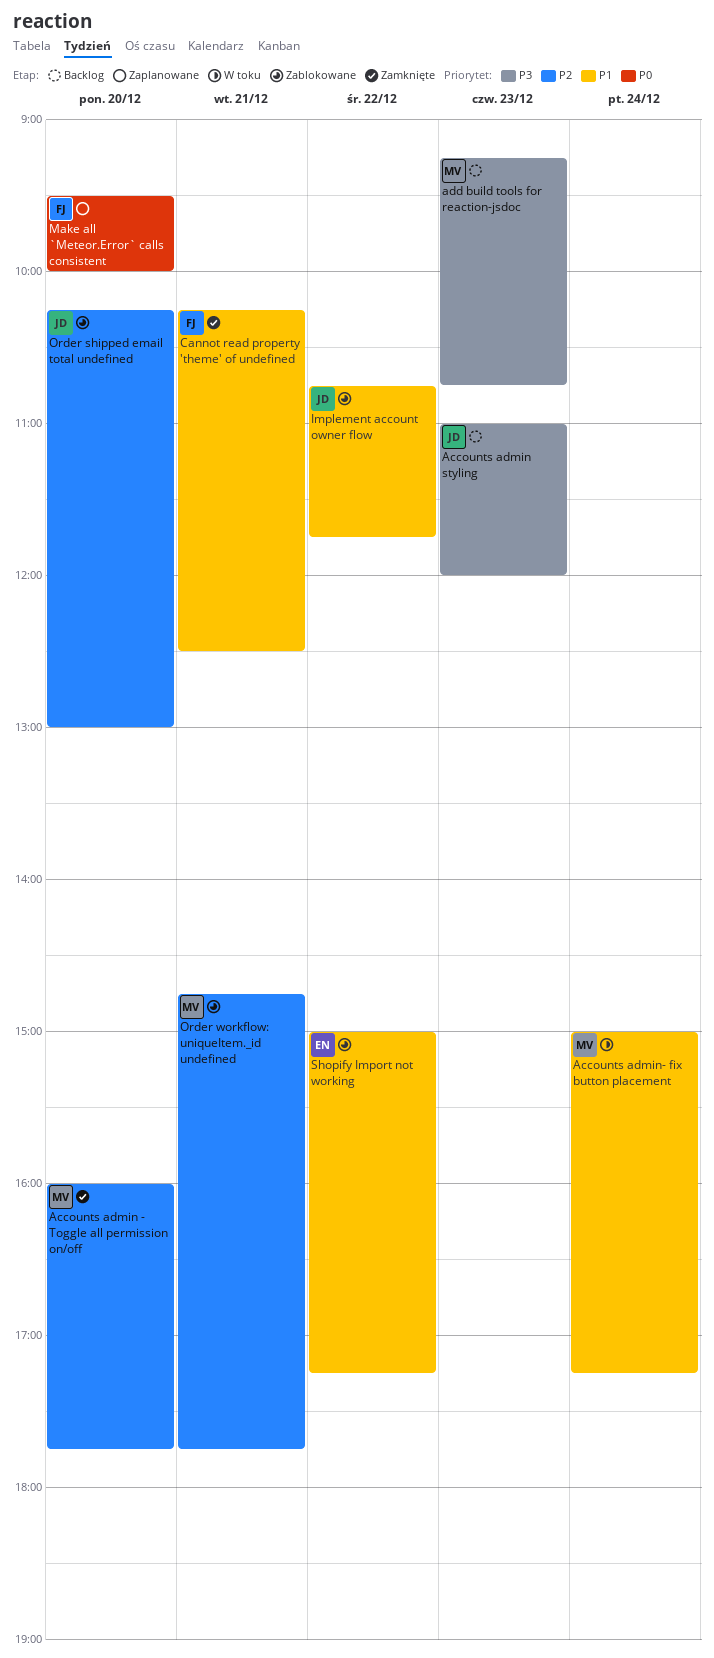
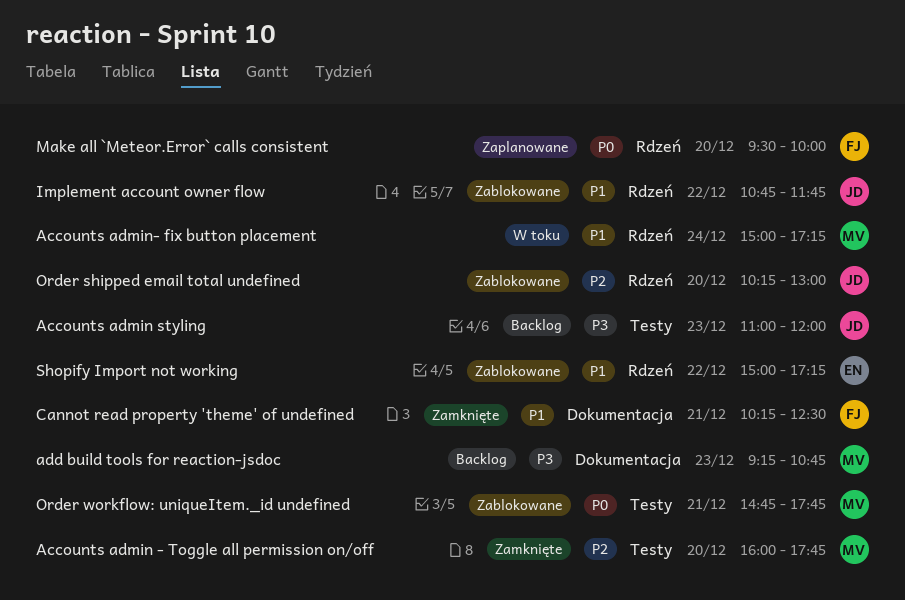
Order workflow: uniqueItem._id undefined, priority: P2 -> P0

